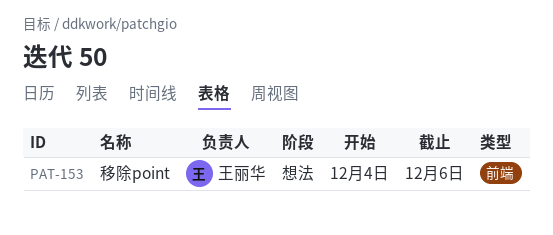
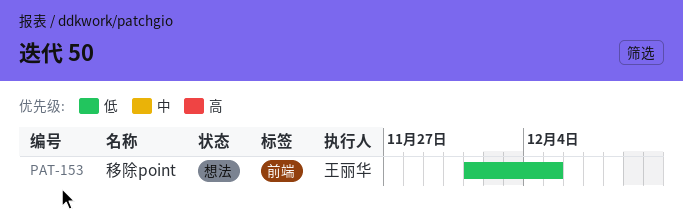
PAT-153, start: Dec 4 -> Dec 1
PAT-153, due: Dec 6 -> Dec 5

